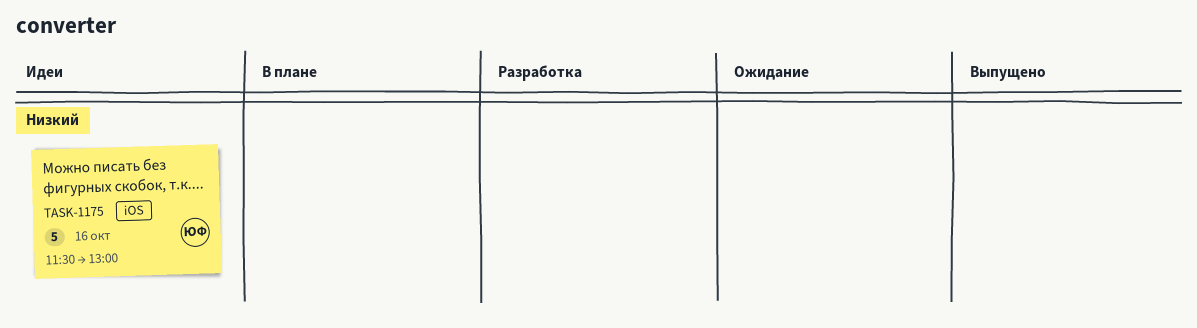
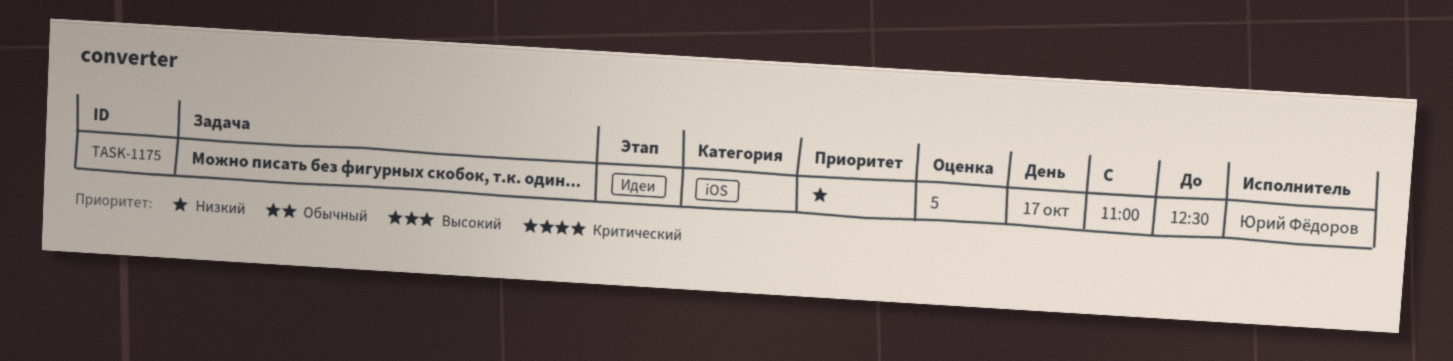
TASK-1175, day: Oct 16 -> Oct 17
TASK-1175, begins: 11:30 -> 11:00
TASK-1175, ends: 13:00 -> 12:30

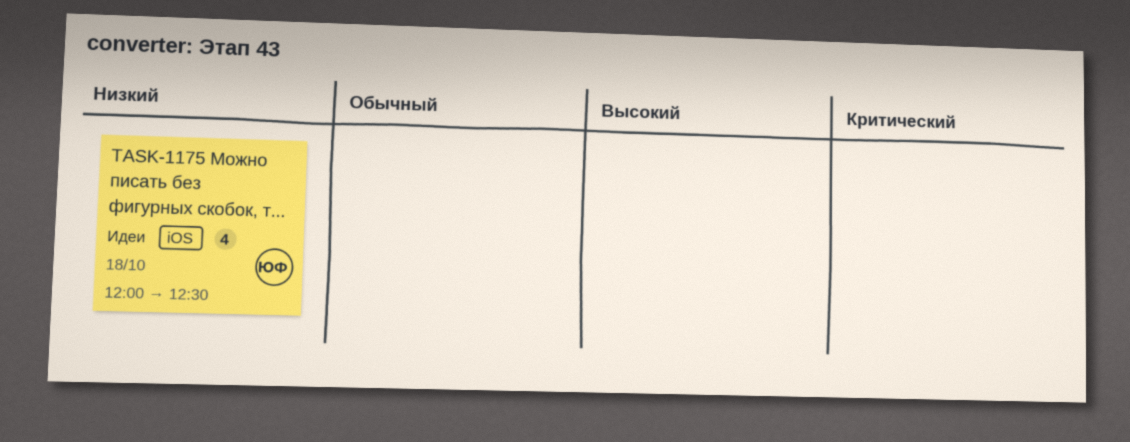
TASK-1175, estimate: 5 -> 4
TASK-1175, day: Oct 17 -> Oct 18
TASK-1175, begins: 11:00 -> 12:00

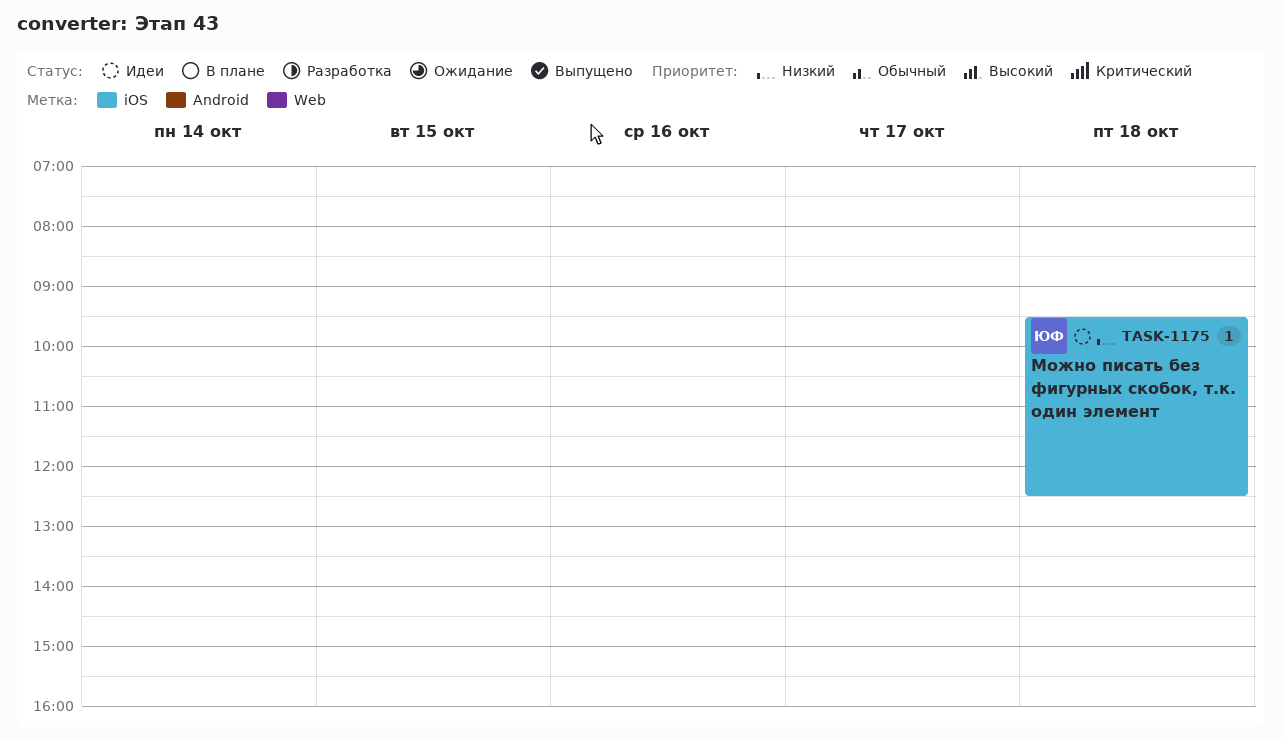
TASK-1175, estimate: 4 -> 1
TASK-1175, begins: 12:00 -> 09:30

